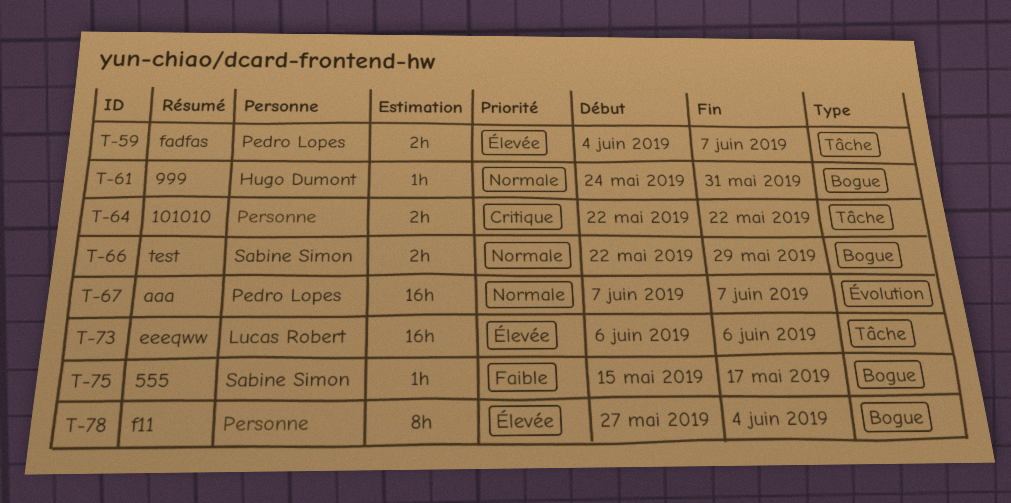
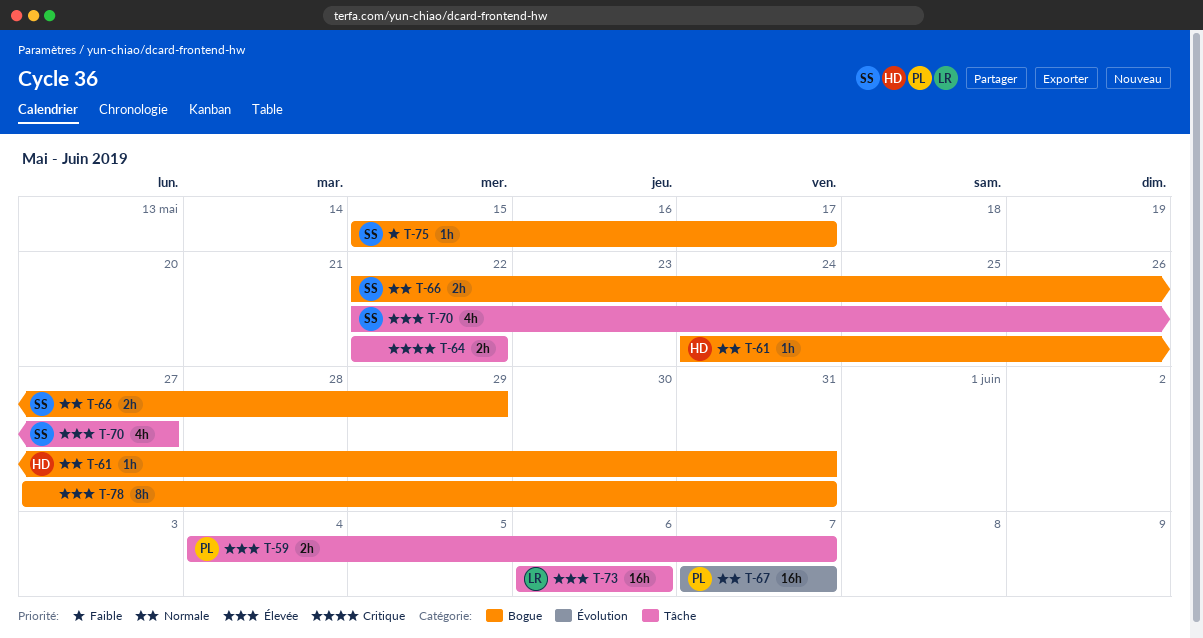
T-70: none -> present
T-78, due: Jun 4 -> May 31

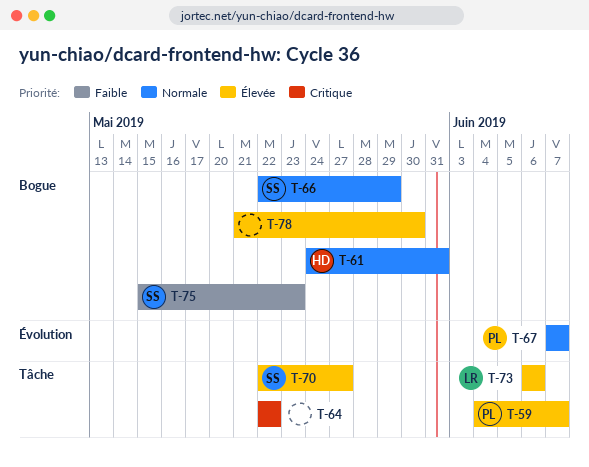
T-75, due: May 17 -> May 23
T-78, start: May 27 -> May 21
T-78, due: May 31 -> May 30

